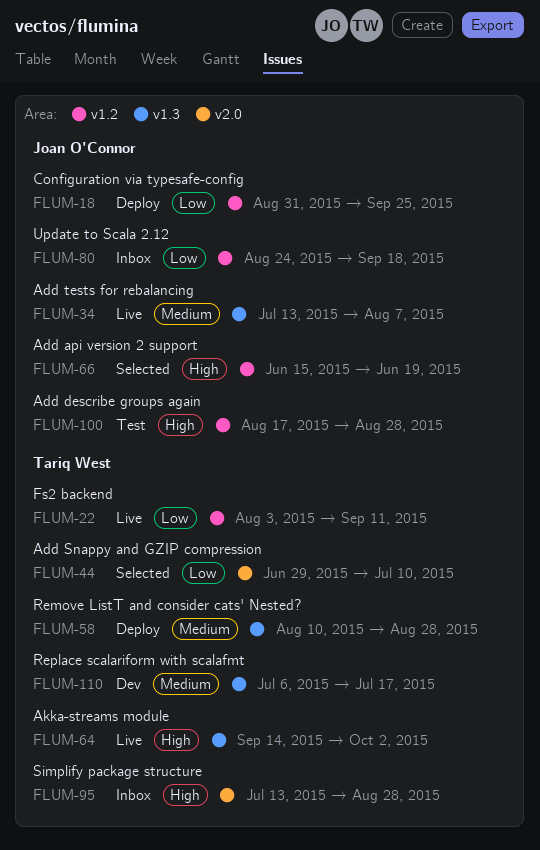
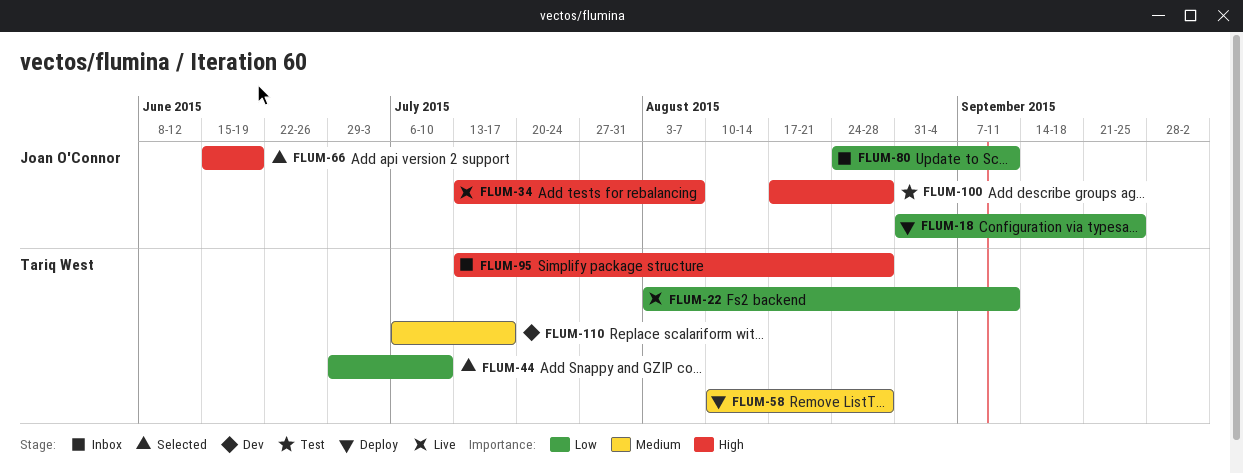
FLUM-34, priority: Medium -> High
FLUM-64: present -> none
FLUM-80, due: Sep 18 -> Sep 11

